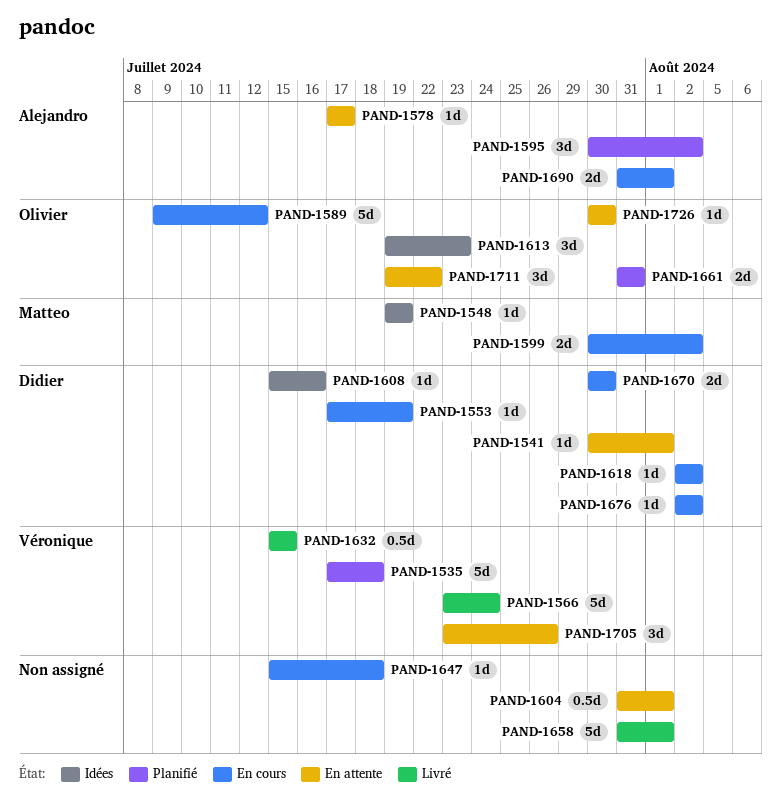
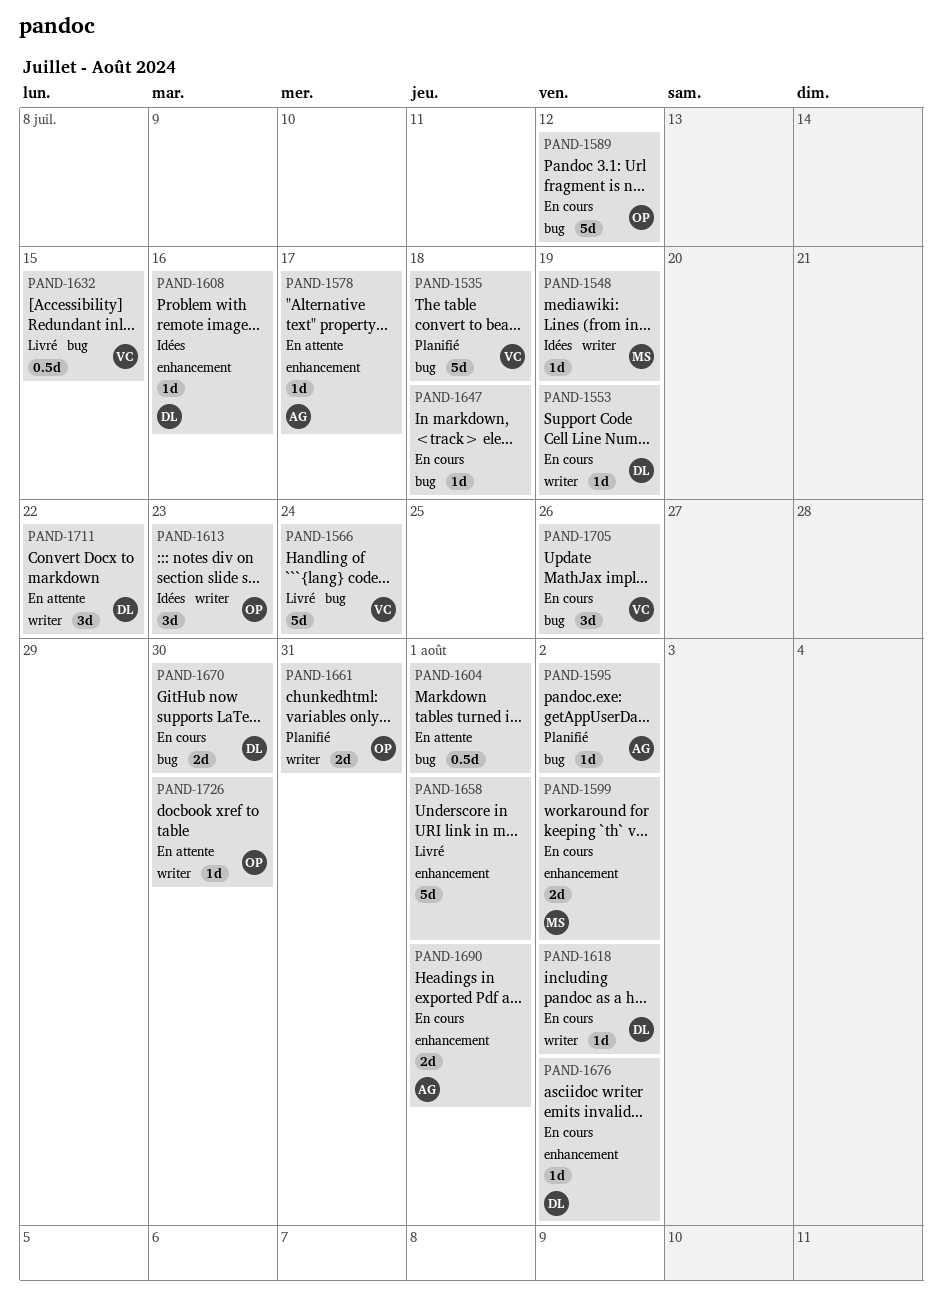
PAND-1541: present -> none
PAND-1595, estimate: 3d -> 1d
PAND-1705, status: En attente -> En cours
PAND-1711, owner: Olivier -> Didier

